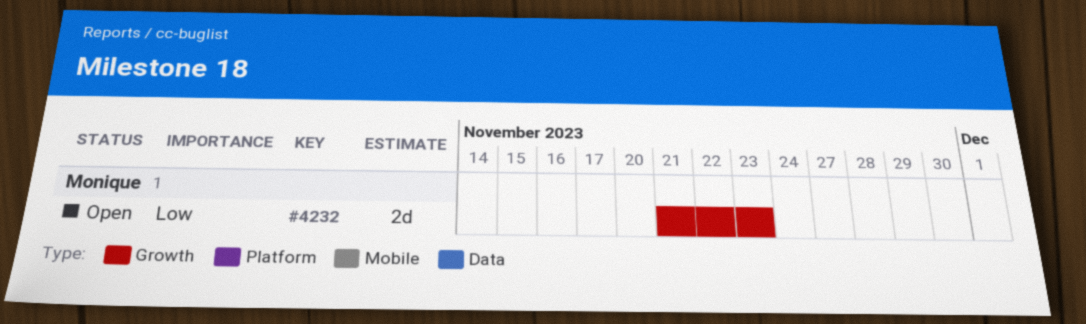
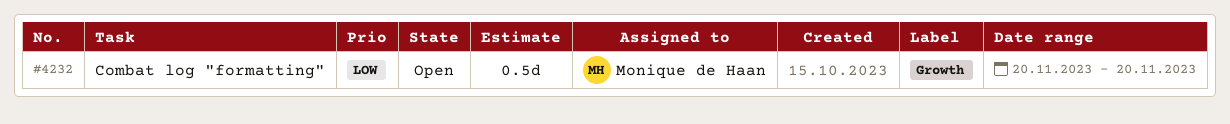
#4232, estimate: 2d -> 0.5d
#4232, start: Nov 21 -> Nov 20
#4232, due: Nov 23 -> Nov 20

